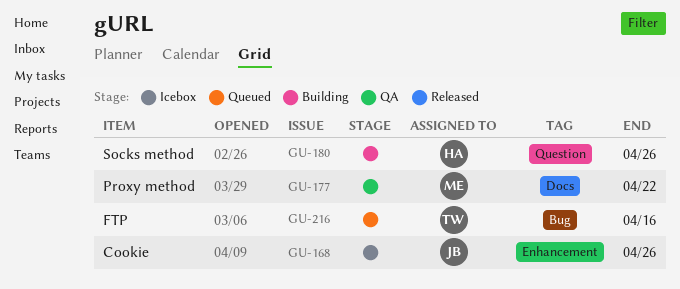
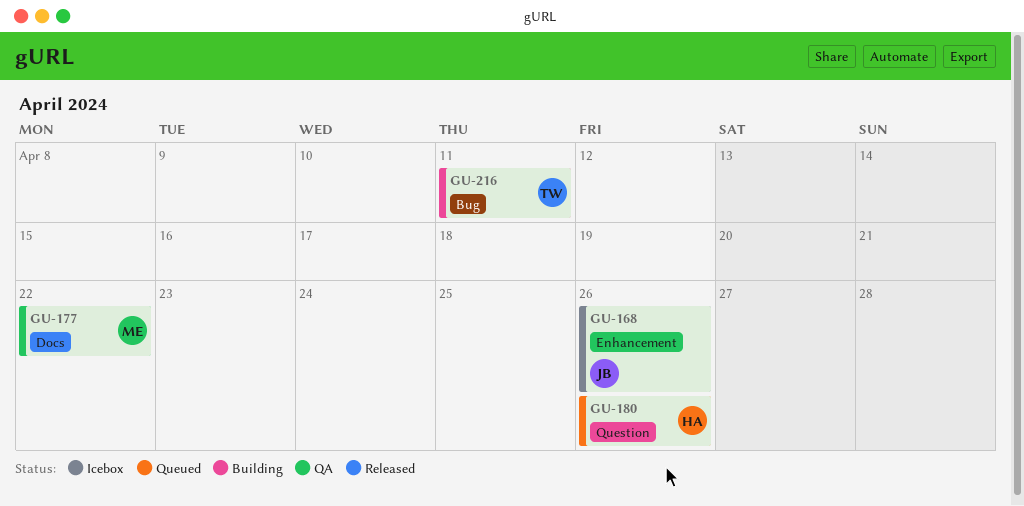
GU-180, status: Building -> Queued
GU-216, status: Queued -> Building
GU-216, due: Apr 16 -> Apr 11

